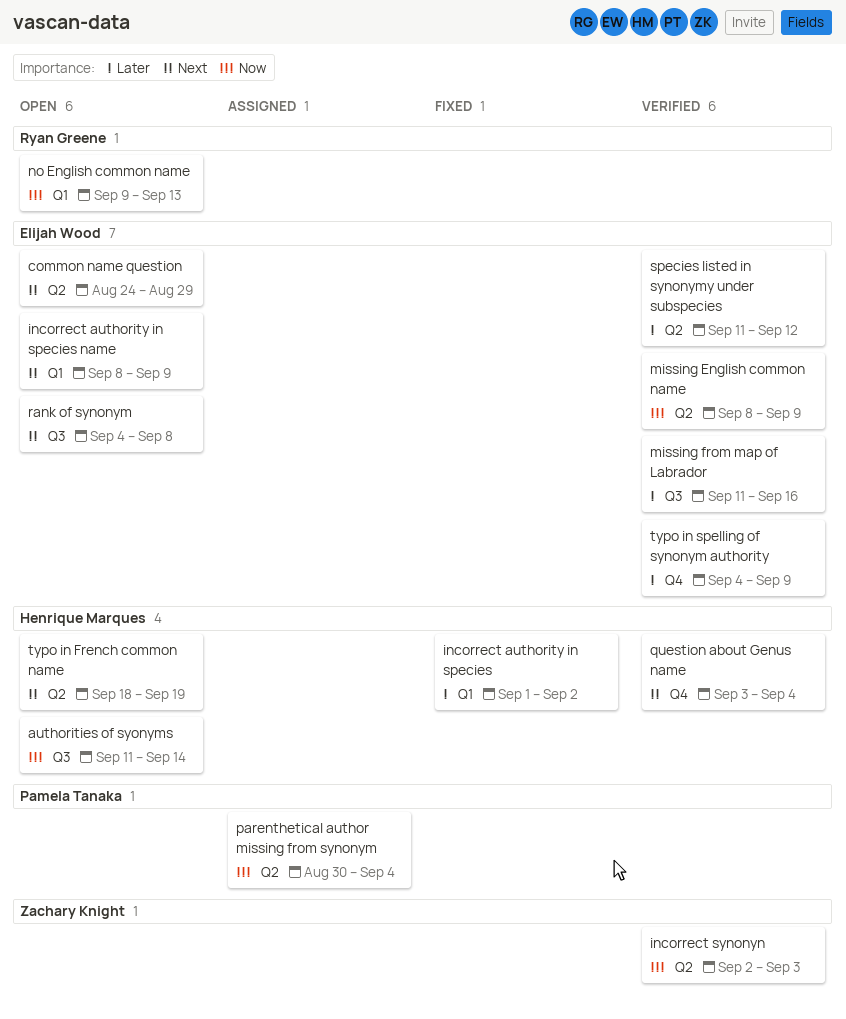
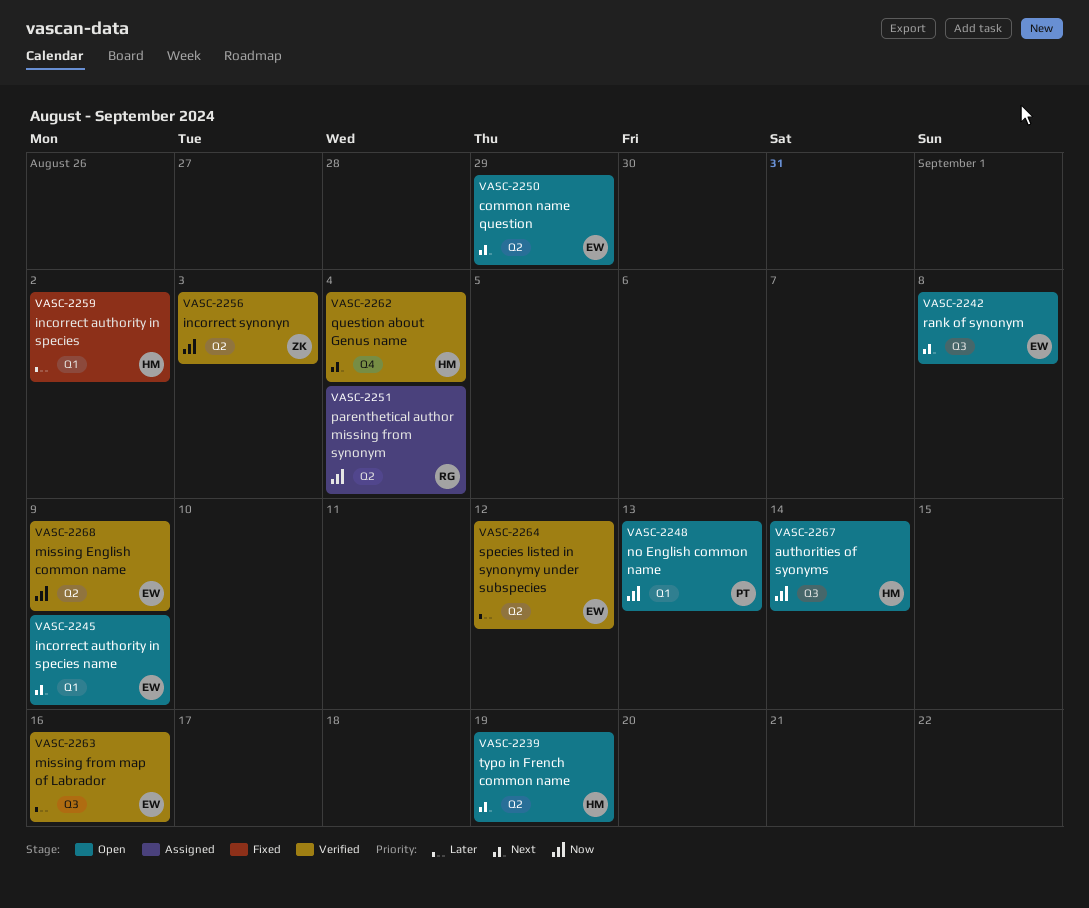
no English common name, owner: Ryan Greene -> Pamela Tanaka
parenthetical author missing from synonym, owner: Pamela Tanaka -> Ryan Greene
typo in spelling of synonym authority: present -> none

